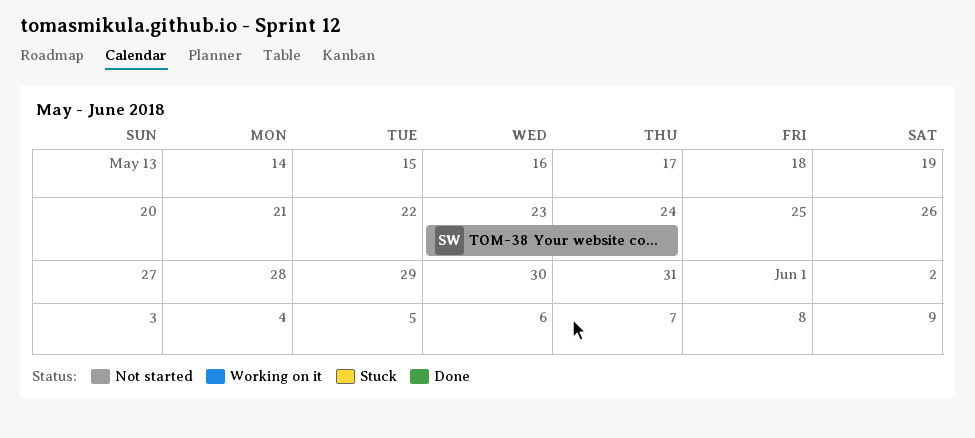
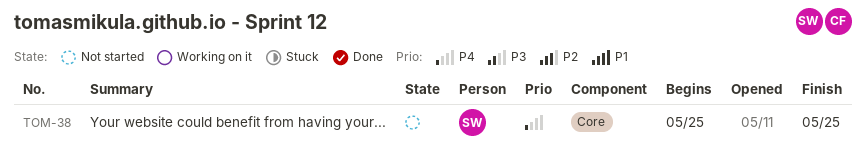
TOM-38, start: May 23 -> May 25
TOM-38, due: May 24 -> May 25

